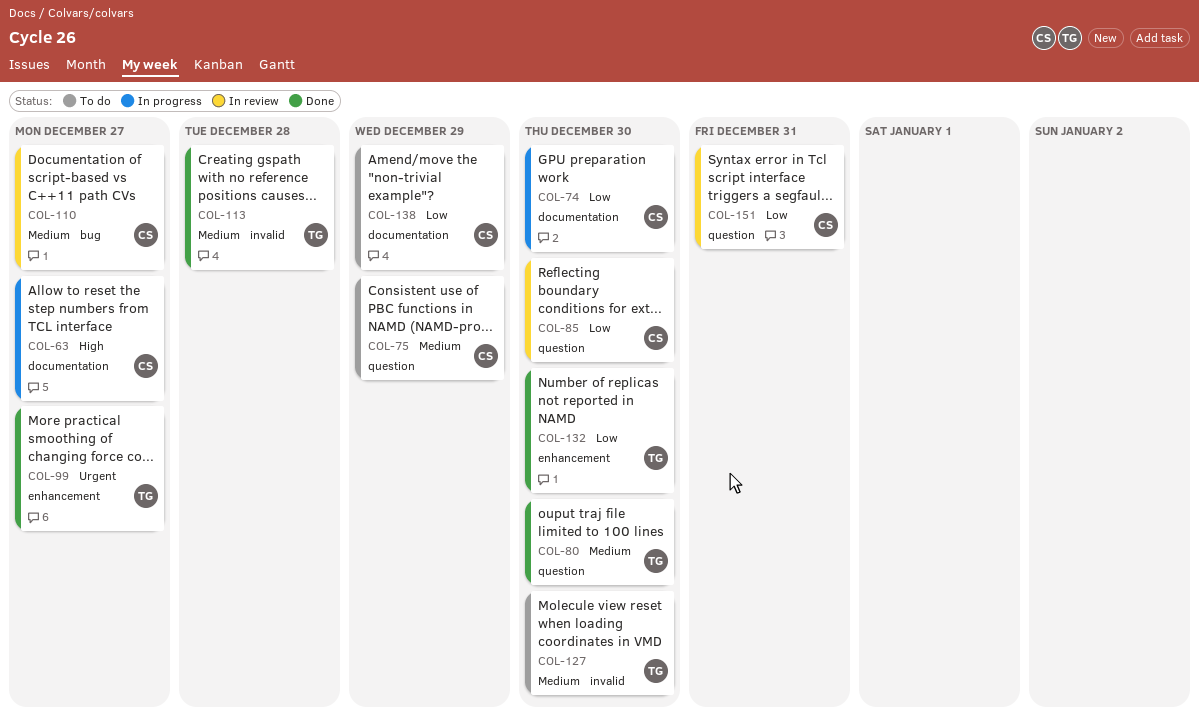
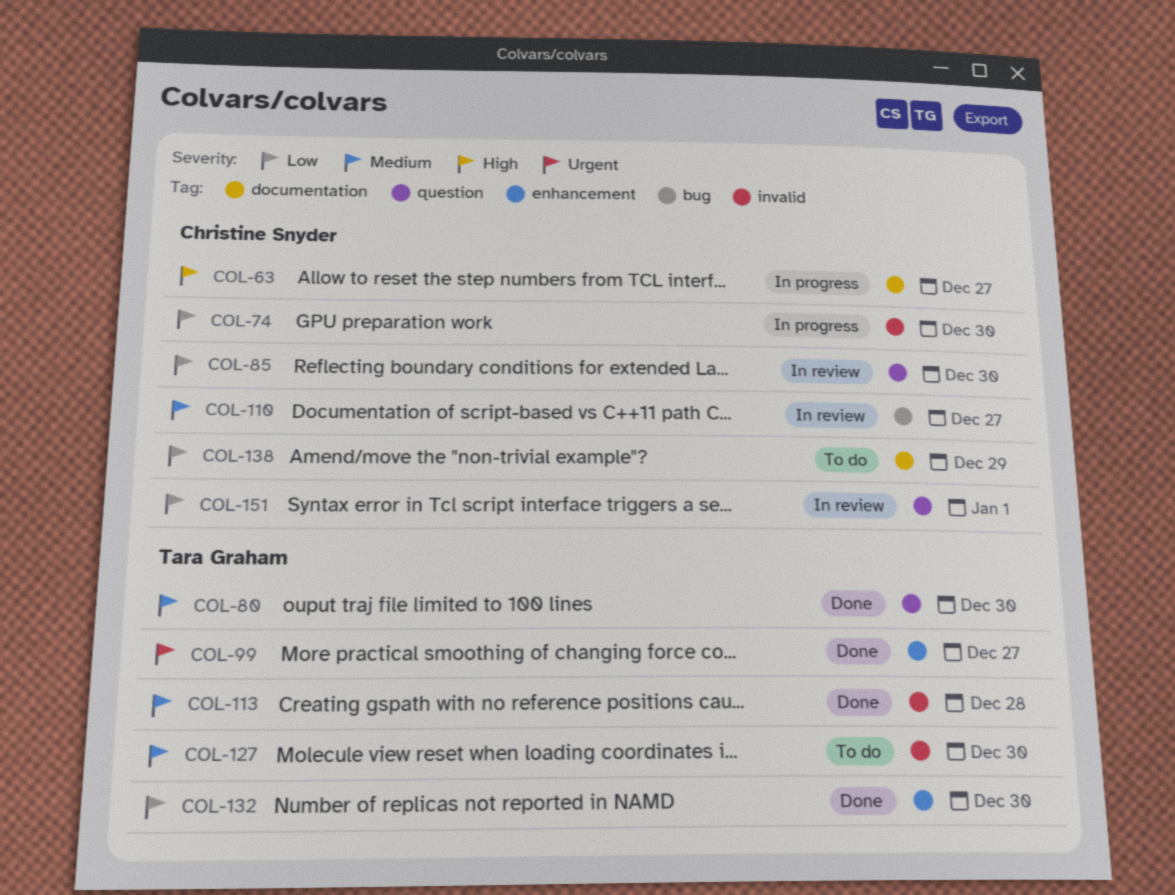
COL-74, label: documentation -> invalid
COL-75: present -> none
COL-151, due: Dec 31 -> Jan 1

